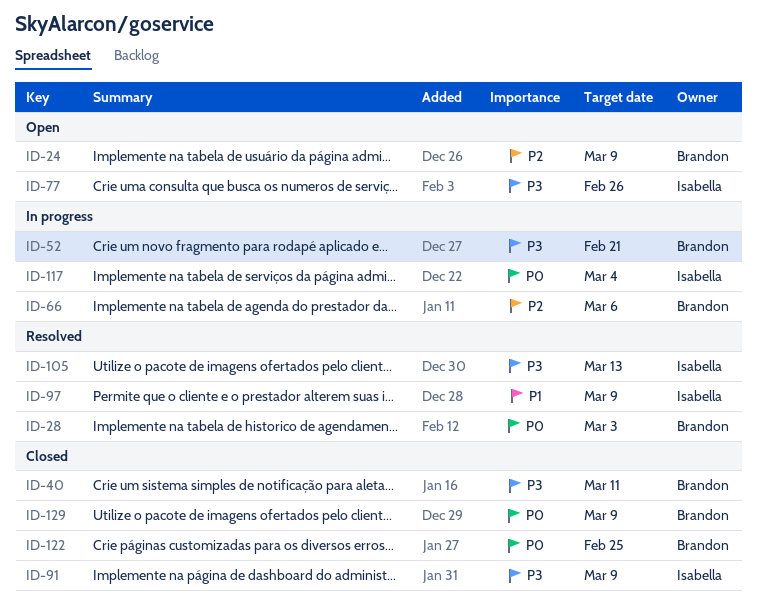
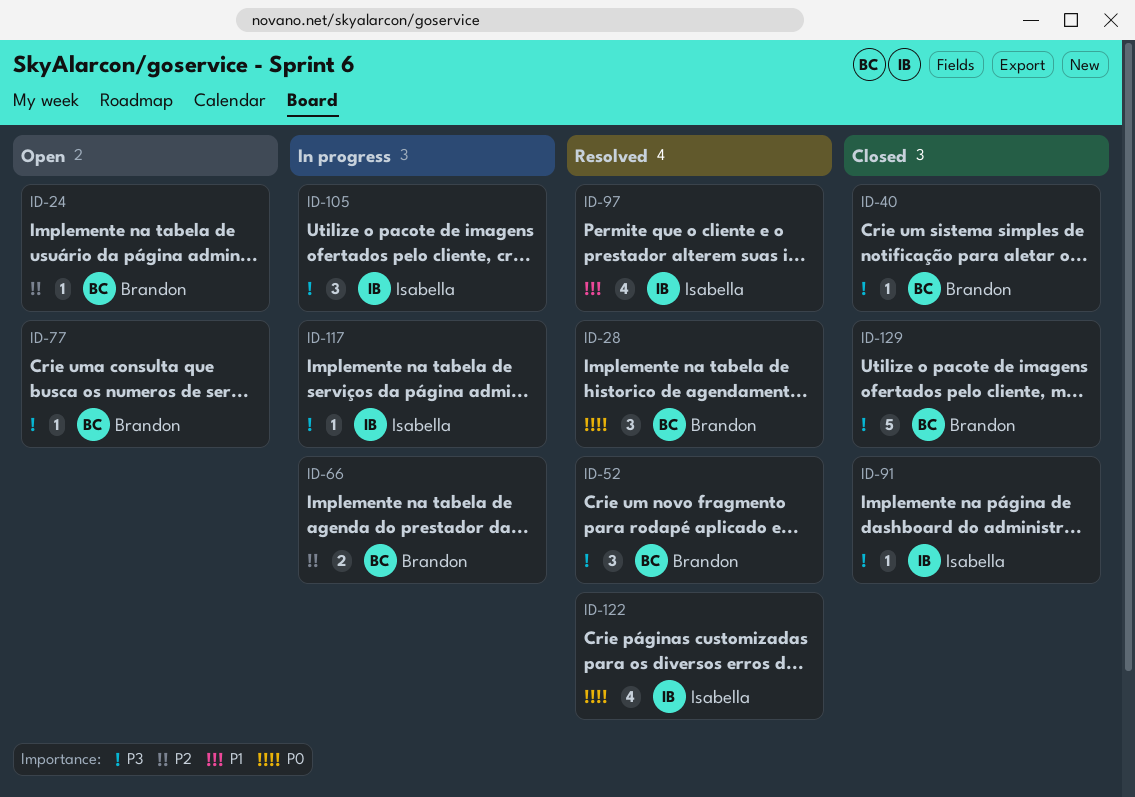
ID-52, status: In progress -> Resolved
ID-77, owner: Isabella -> Brandon
ID-105, status: Resolved -> In progress
ID-117, priority: P0 -> P3
ID-122, status: Closed -> Resolved
ID-122, owner: Brandon -> Isabella
ID-129, priority: P0 -> P3

